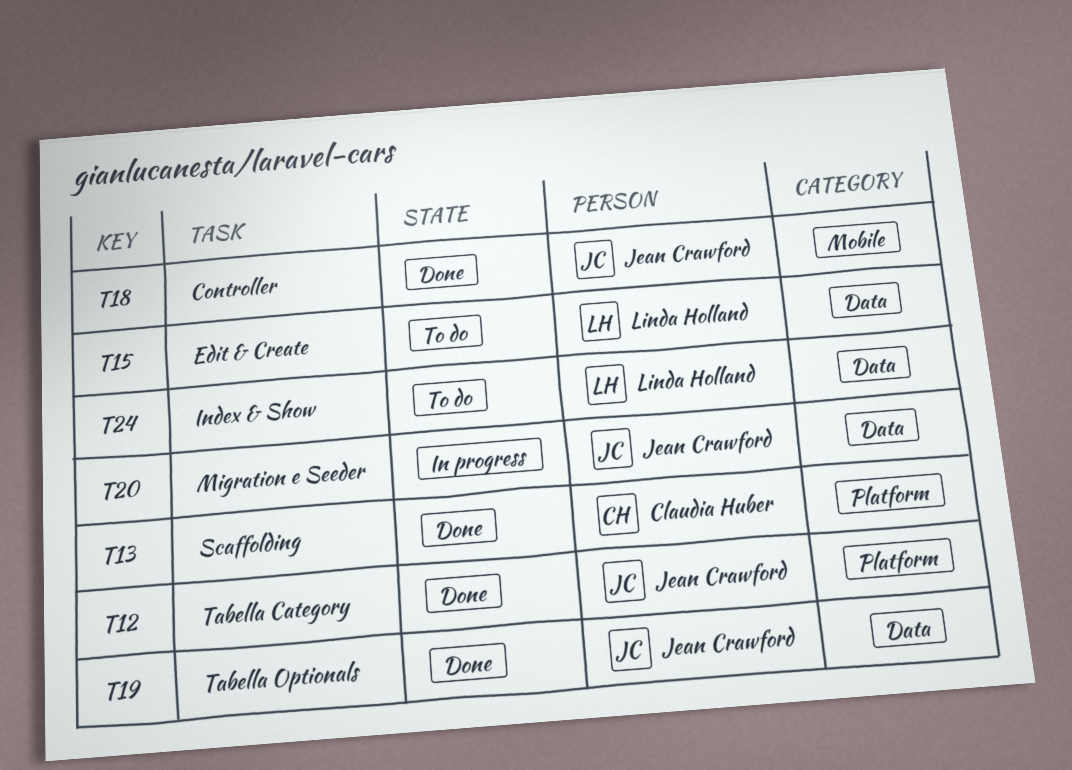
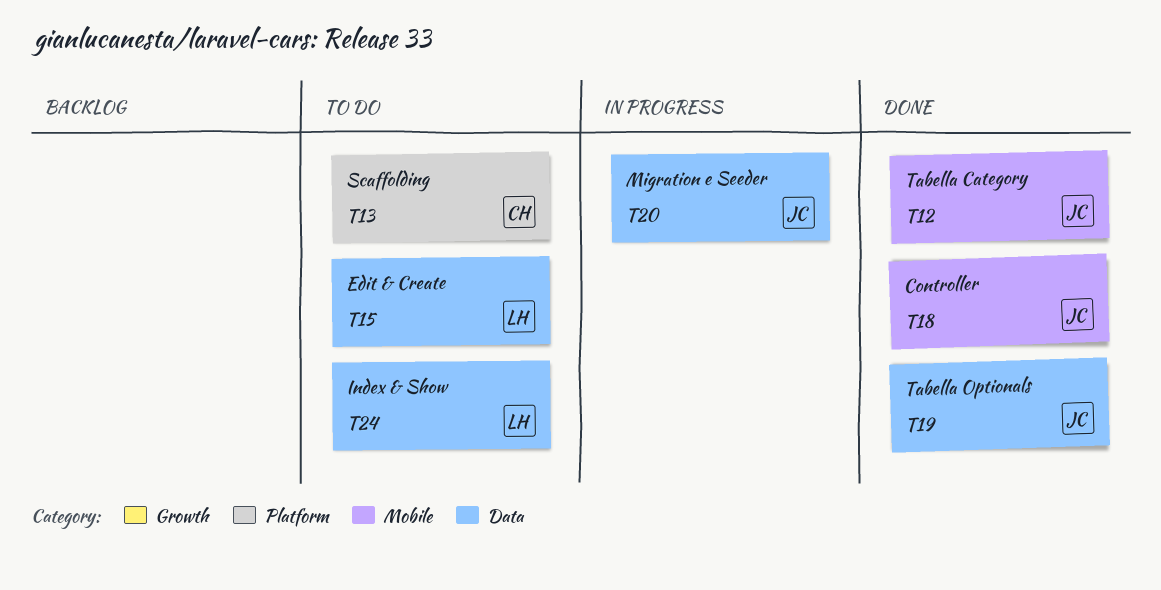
T12, label: Platform -> Mobile
T13, status: Done -> To do

